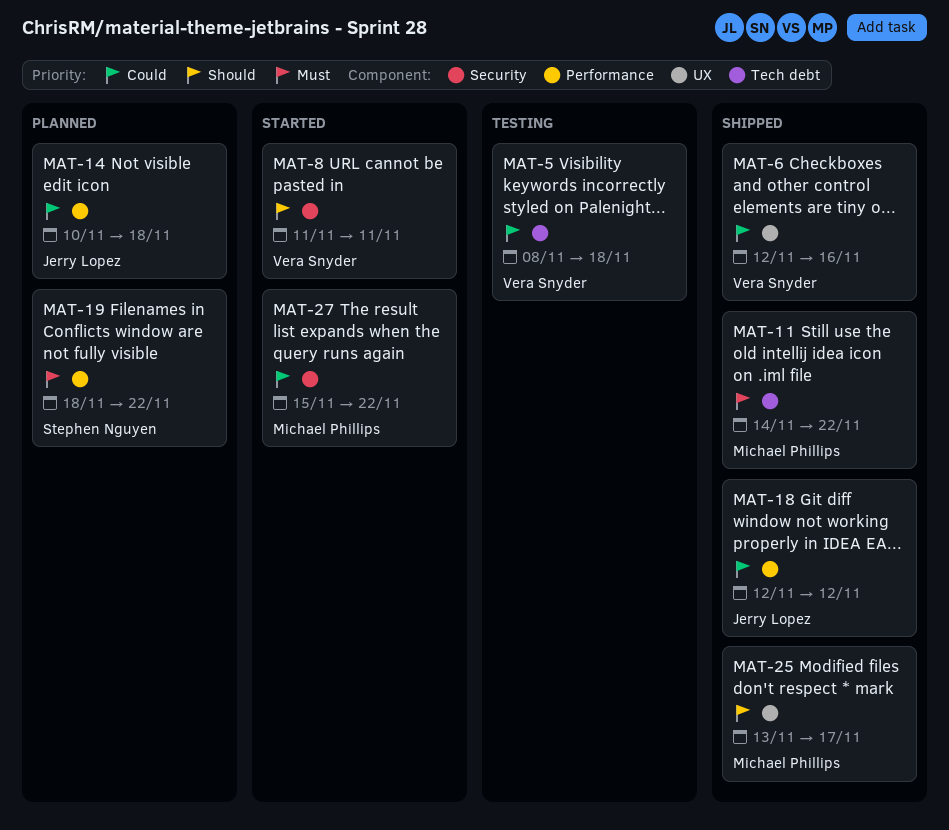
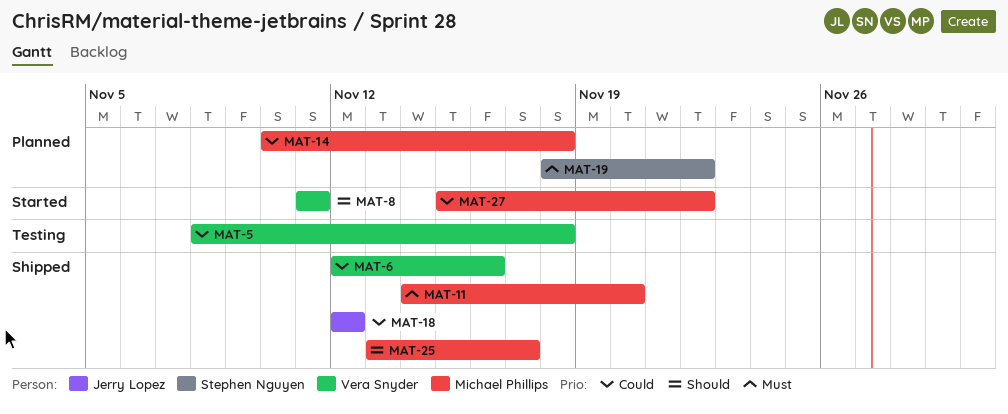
MAT-11, due: Nov 22 -> Nov 20
MAT-14, owner: Jerry Lopez -> Michael Phillips

